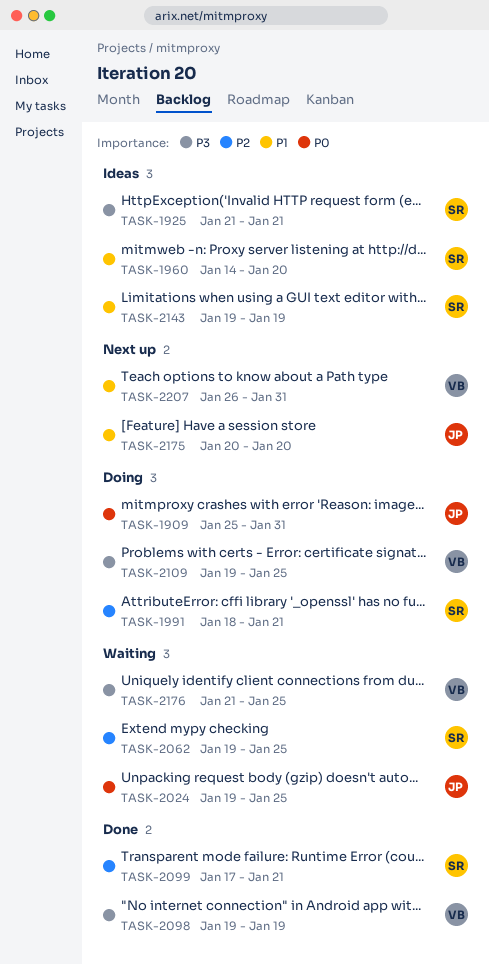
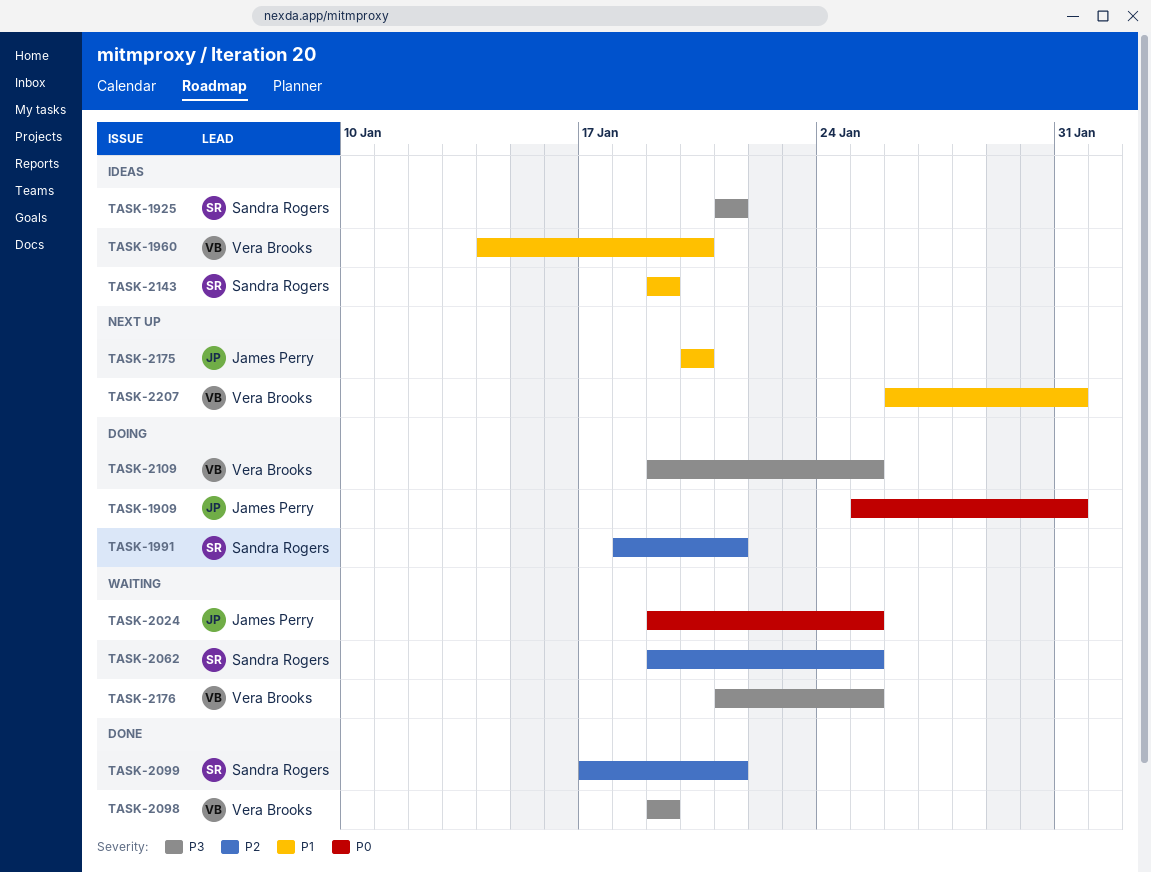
TASK-1960, owner: Sandra Rogers -> Vera Brooks

